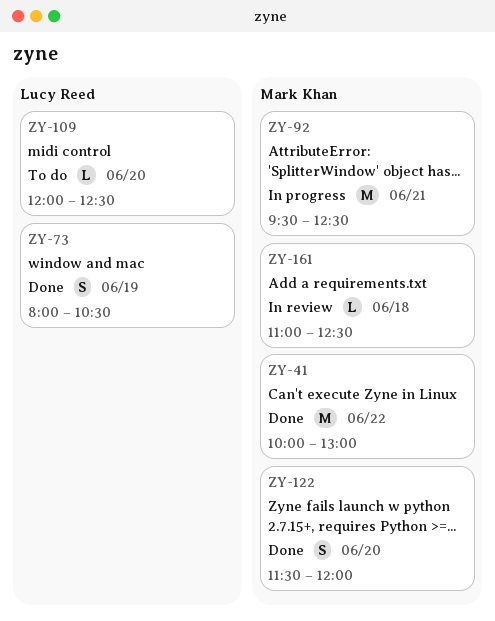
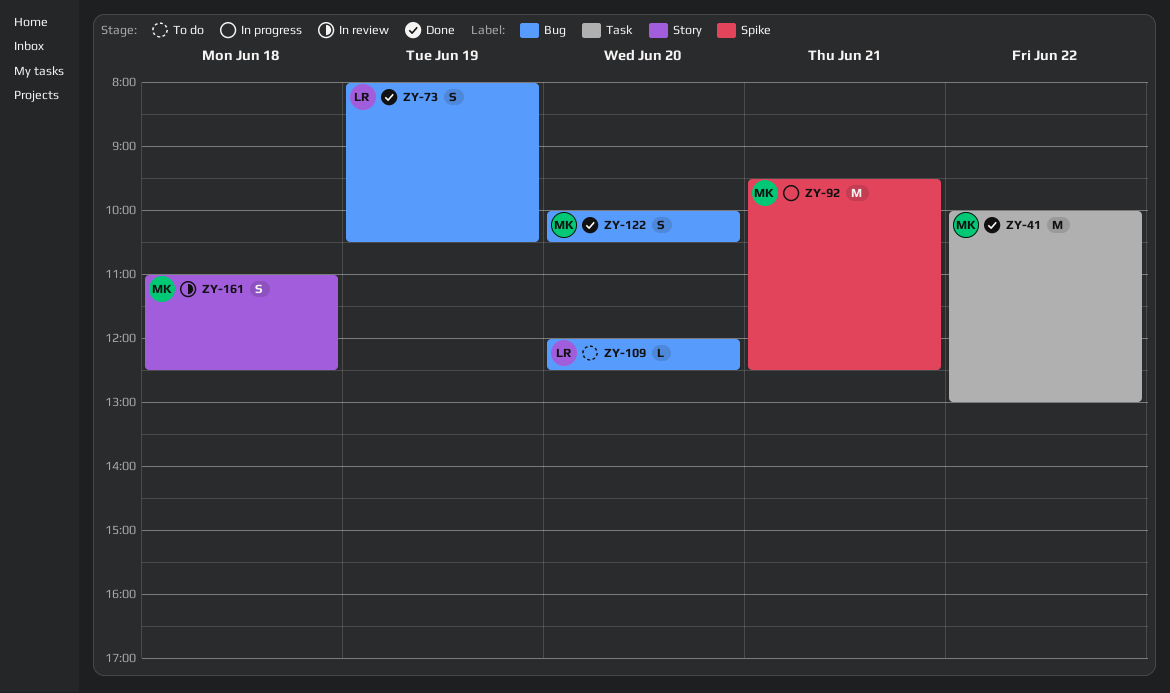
ZY-122, begins: 11:30 -> 10:00
ZY-122, ends: 12:00 -> 10:30
ZY-161, estimate: L -> S

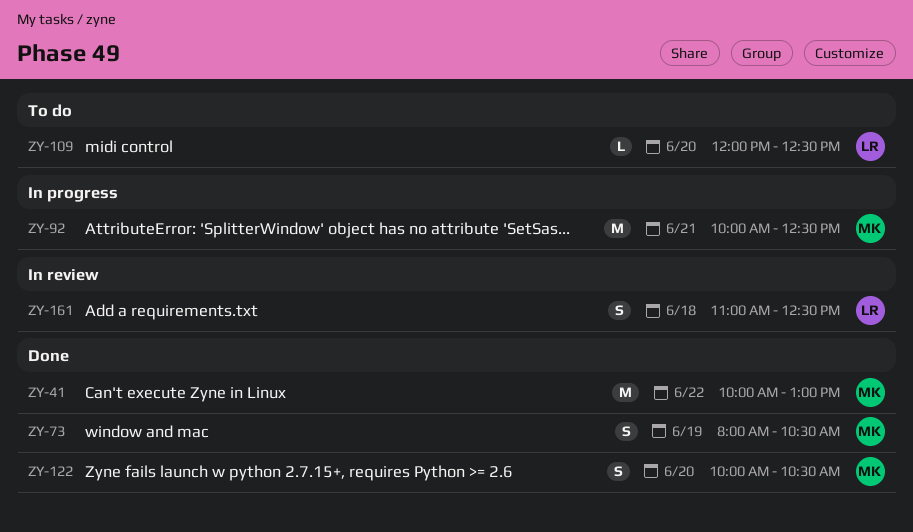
ZY-73, owner: LR -> MK
ZY-92, begins: 09:30 -> 10:00
ZY-161, owner: MK -> LR

